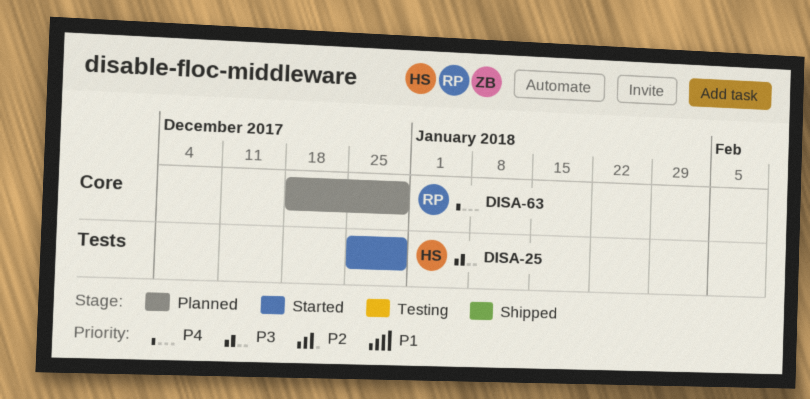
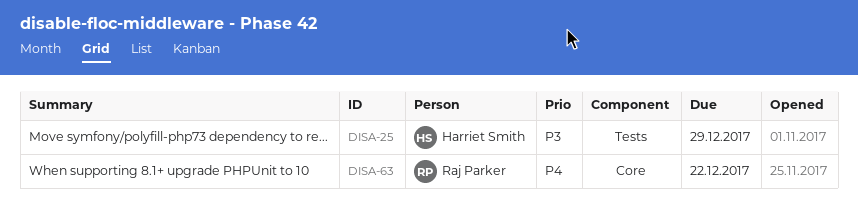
DISA-63, due: Dec 29 -> Dec 22

